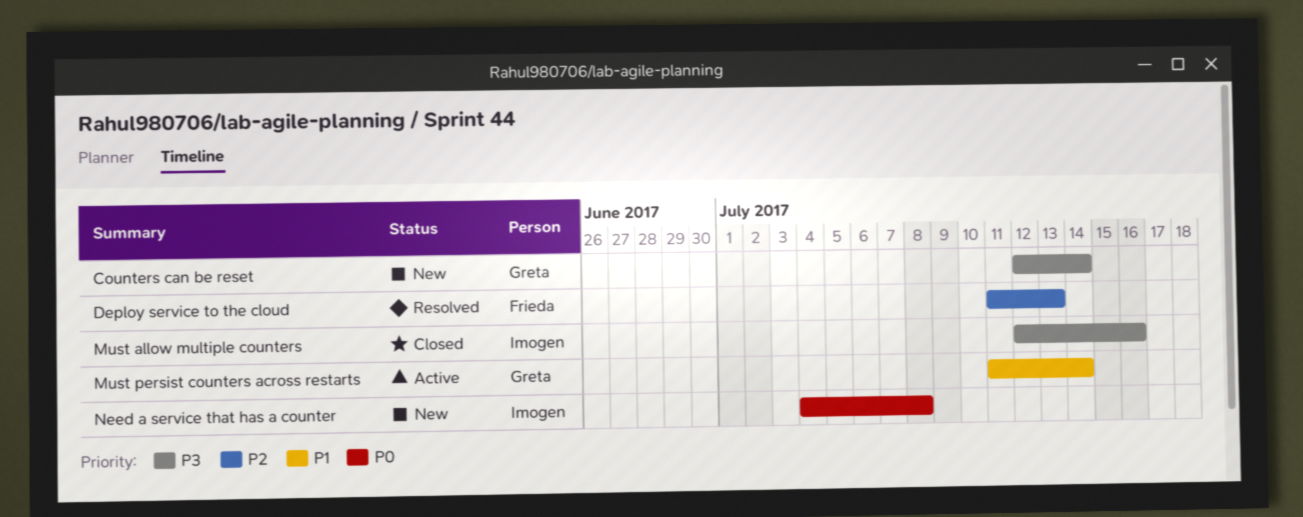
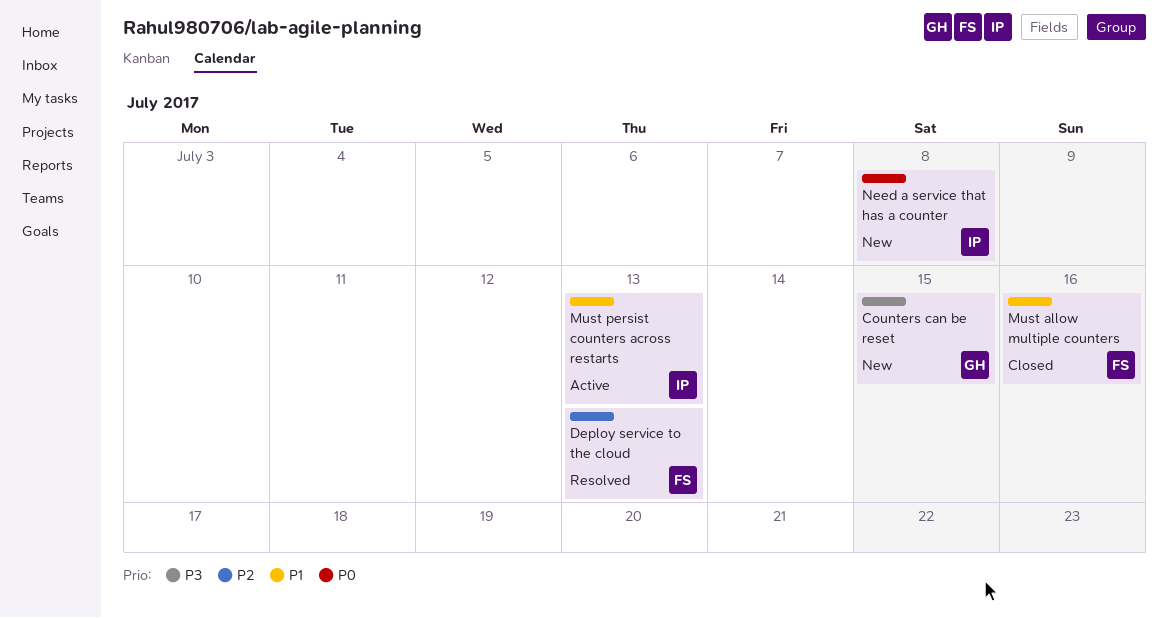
Counters can be reset, due: Jul 14 -> Jul 15
Must allow multiple counters, owner: Imogen -> Frieda
Must allow multiple counters, priority: P3 -> P1
Must persist counters across restarts, owner: Greta -> Imogen
Must persist counters across restarts, due: Jul 14 -> Jul 13

